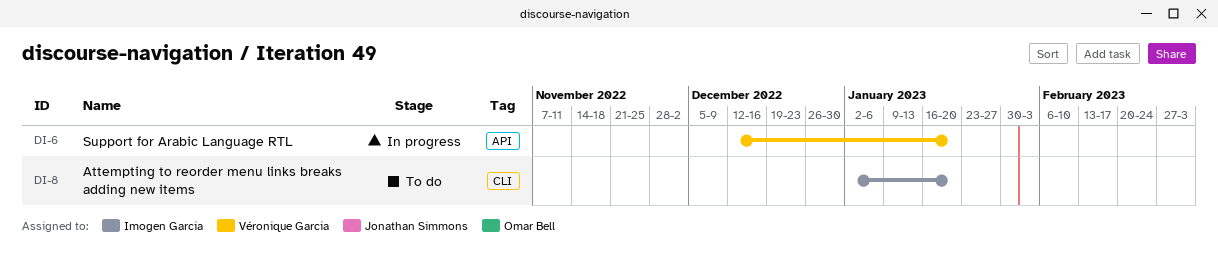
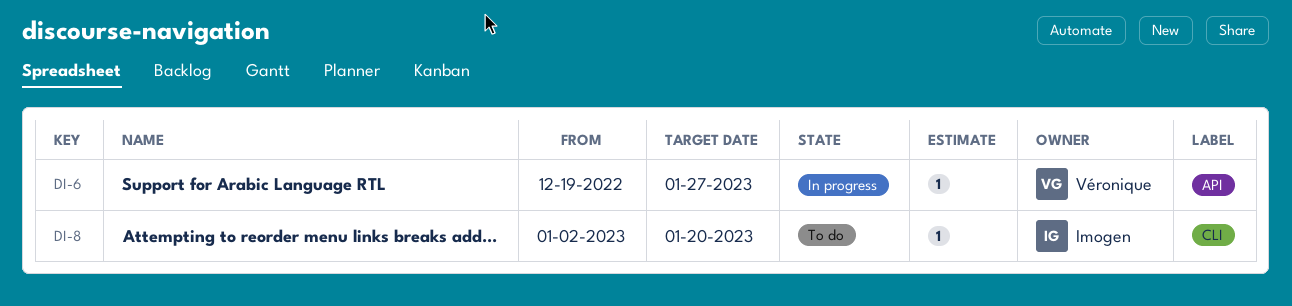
DI-6, start: Dec 12 -> Dec 19
DI-6, due: Jan 20 -> Jan 27

